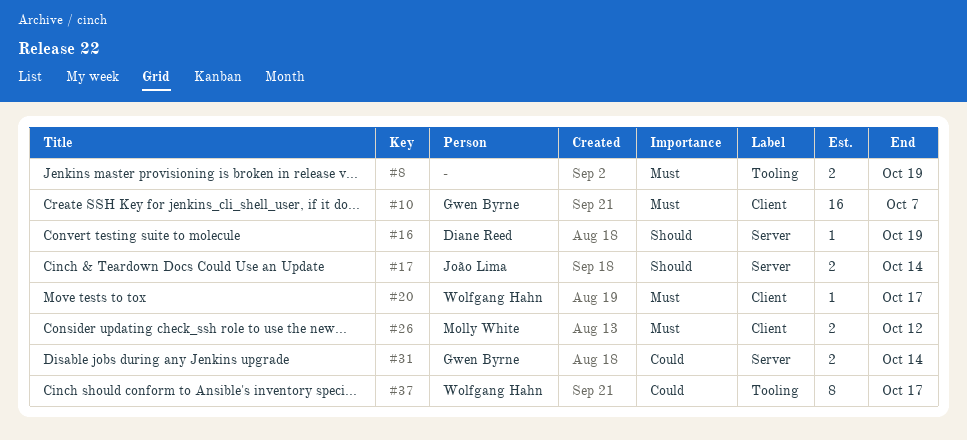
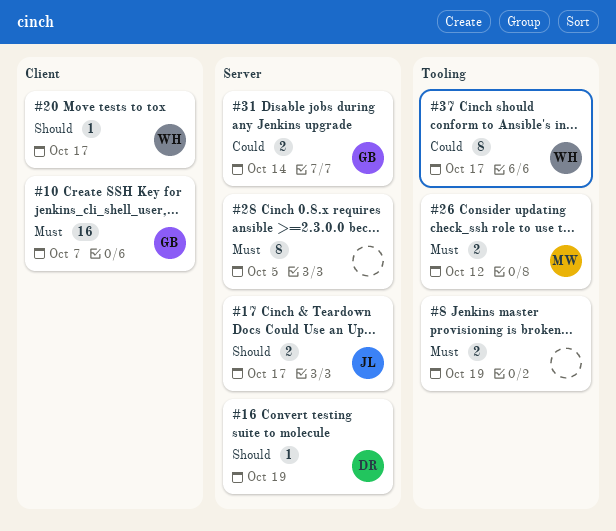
#17, due: Oct 14 -> Oct 17
#20, priority: Must -> Should
#26, label: Client -> Tooling
#28: none -> present

